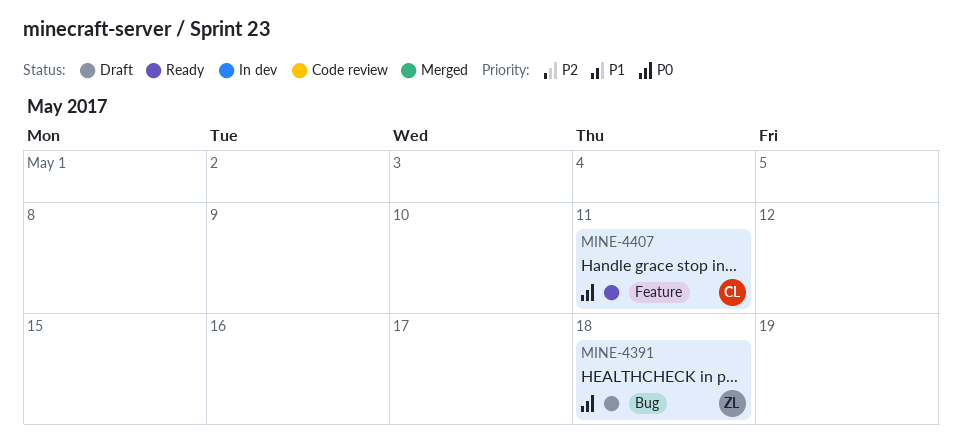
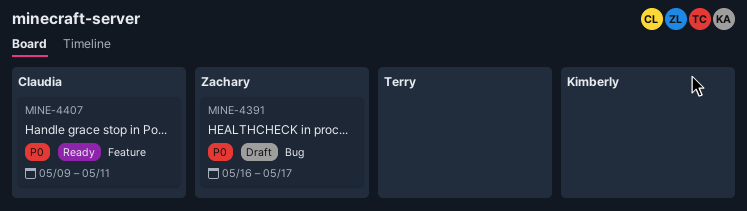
MINE-4391, due: May 18 -> May 17

